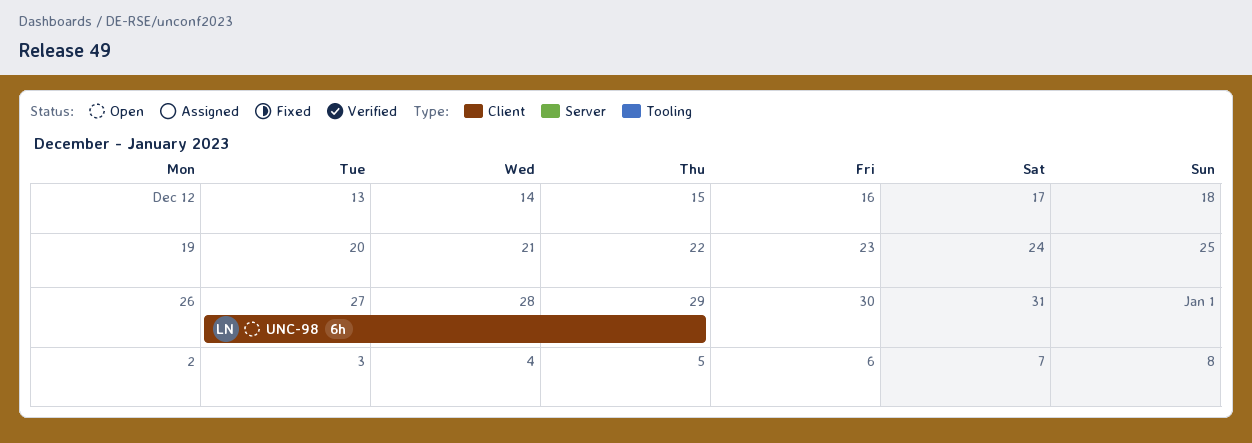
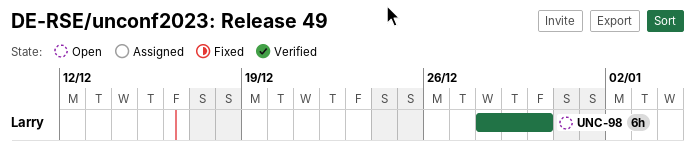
UNC-98, start: Dec 27 -> Dec 28
UNC-98, due: Dec 29 -> Dec 30

